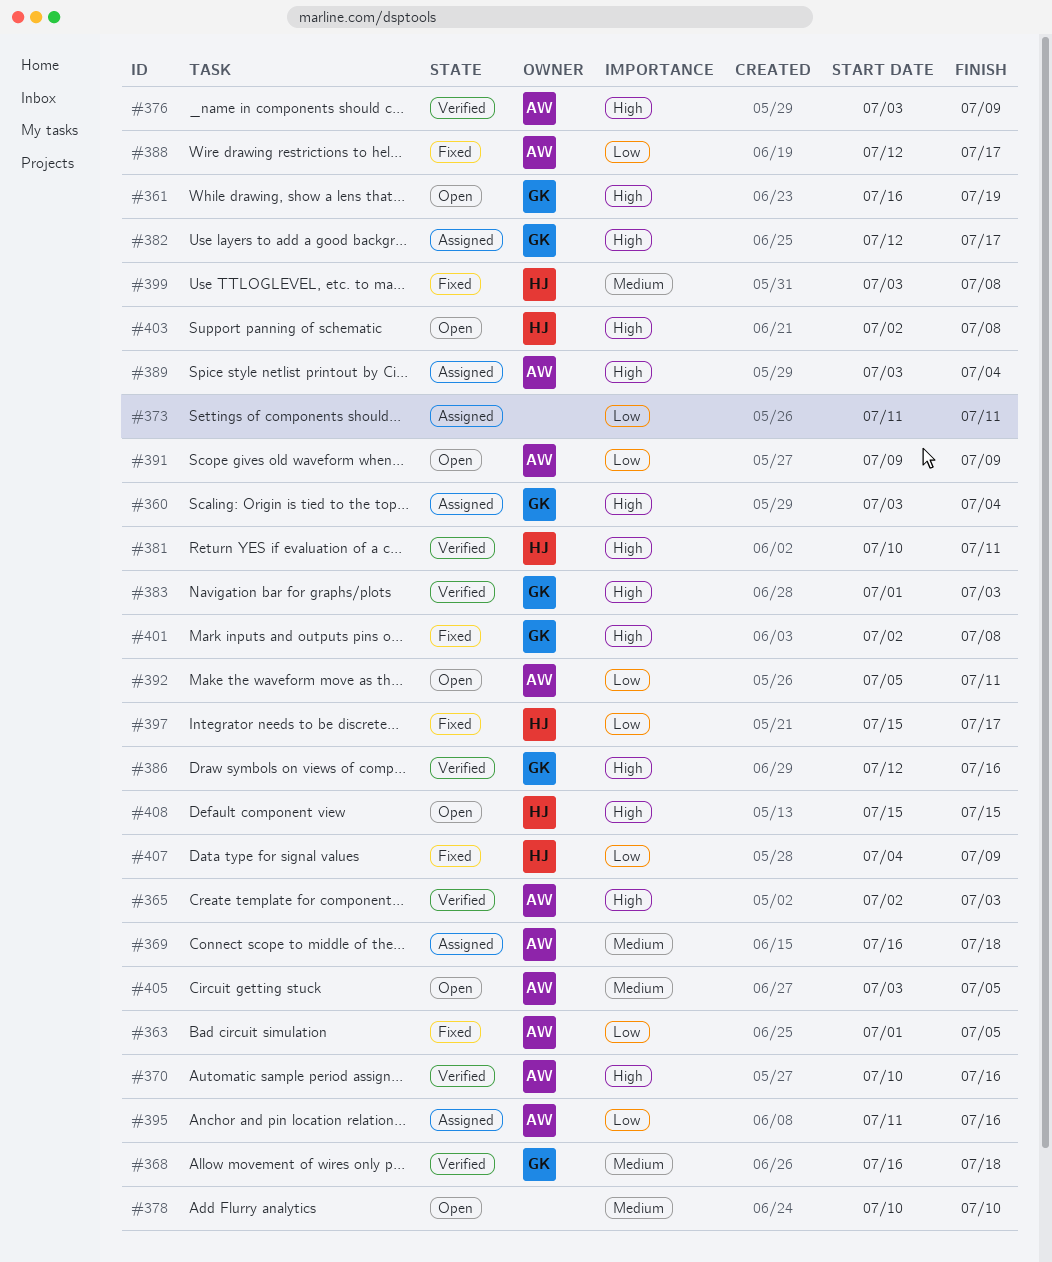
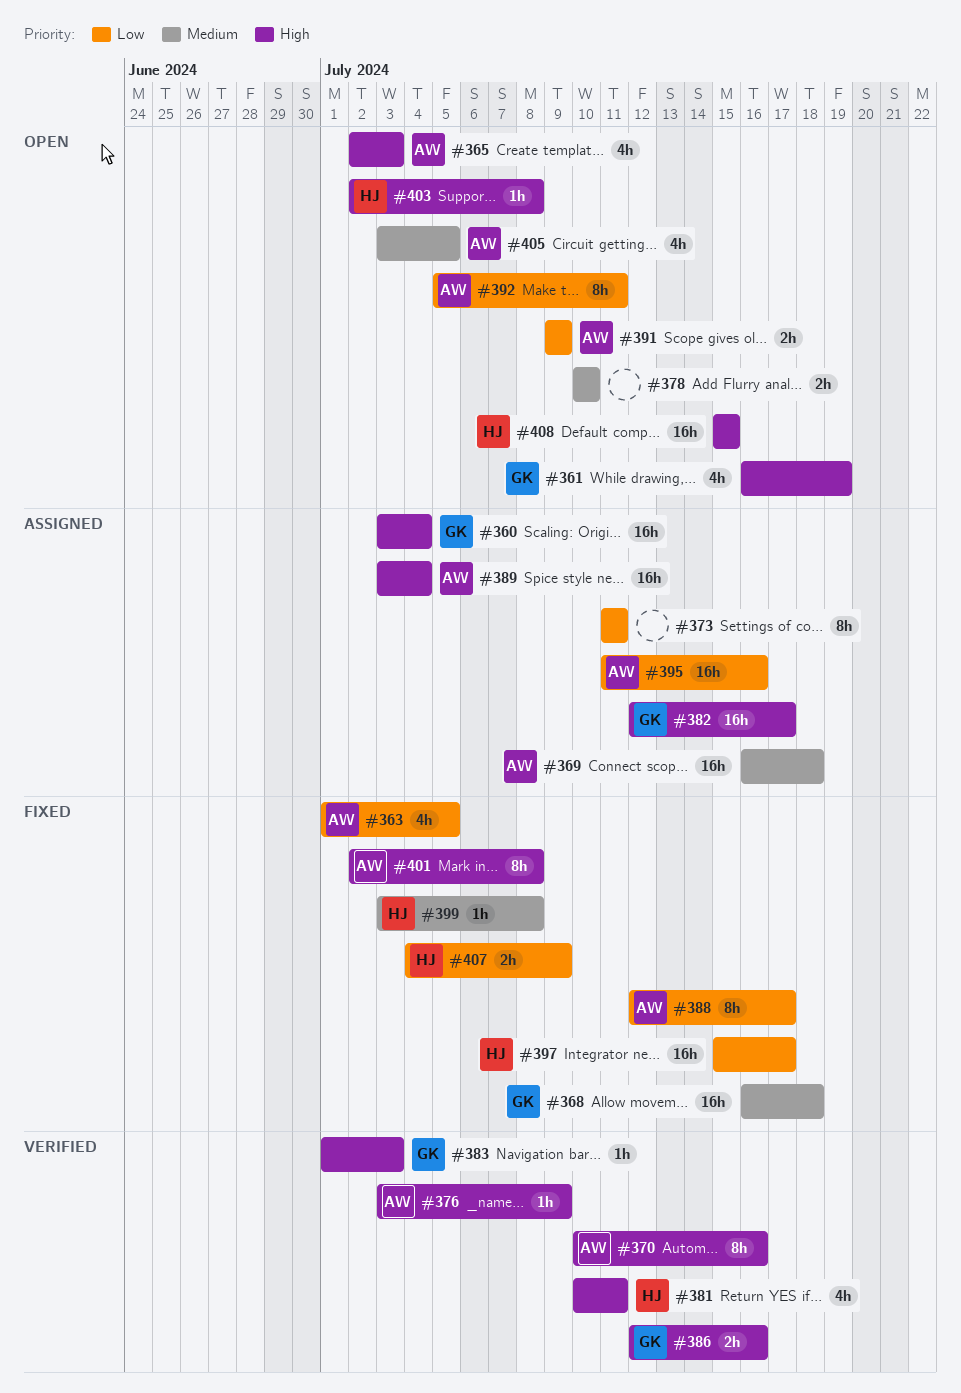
#365, status: Verified -> Open
#368, status: Verified -> Fixed
#401, owner: GK -> AW

